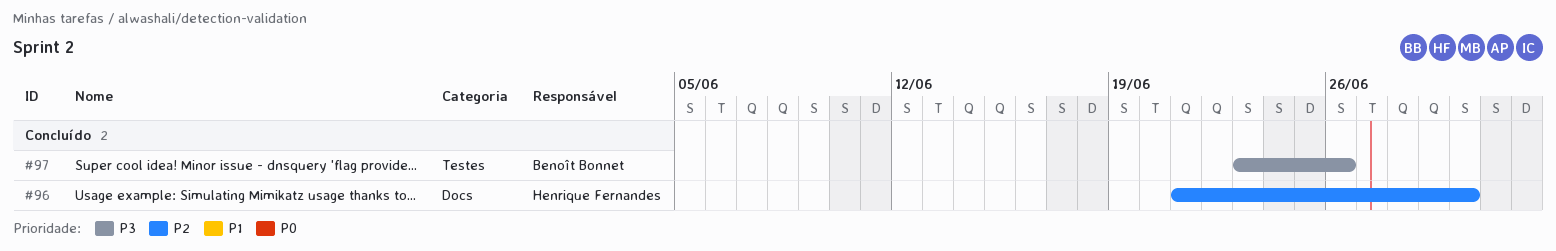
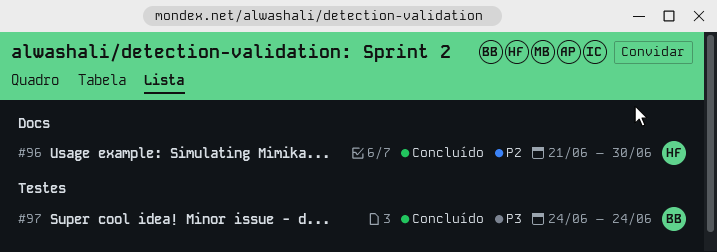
#97, start: Jun 23 -> Jun 24
#97, due: Jun 26 -> Jun 24

